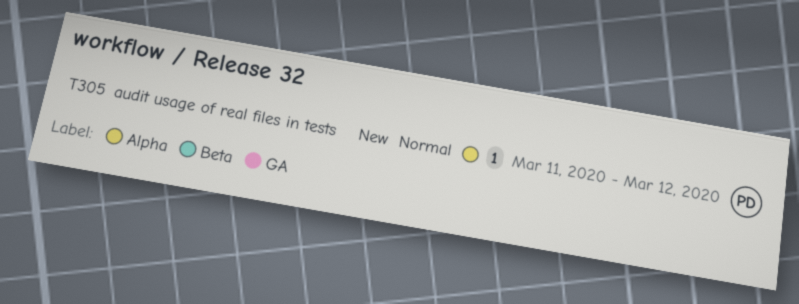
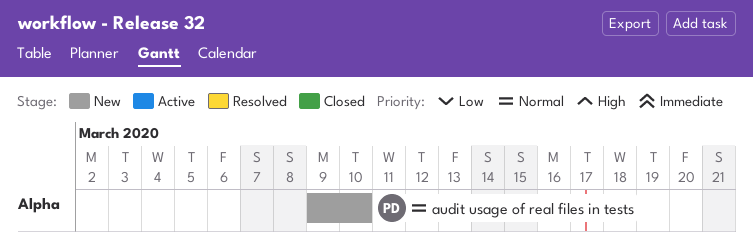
audit usage of real files in tests, start: Mar 11 -> Mar 9
audit usage of real files in tests, due: Mar 12 -> Mar 10

